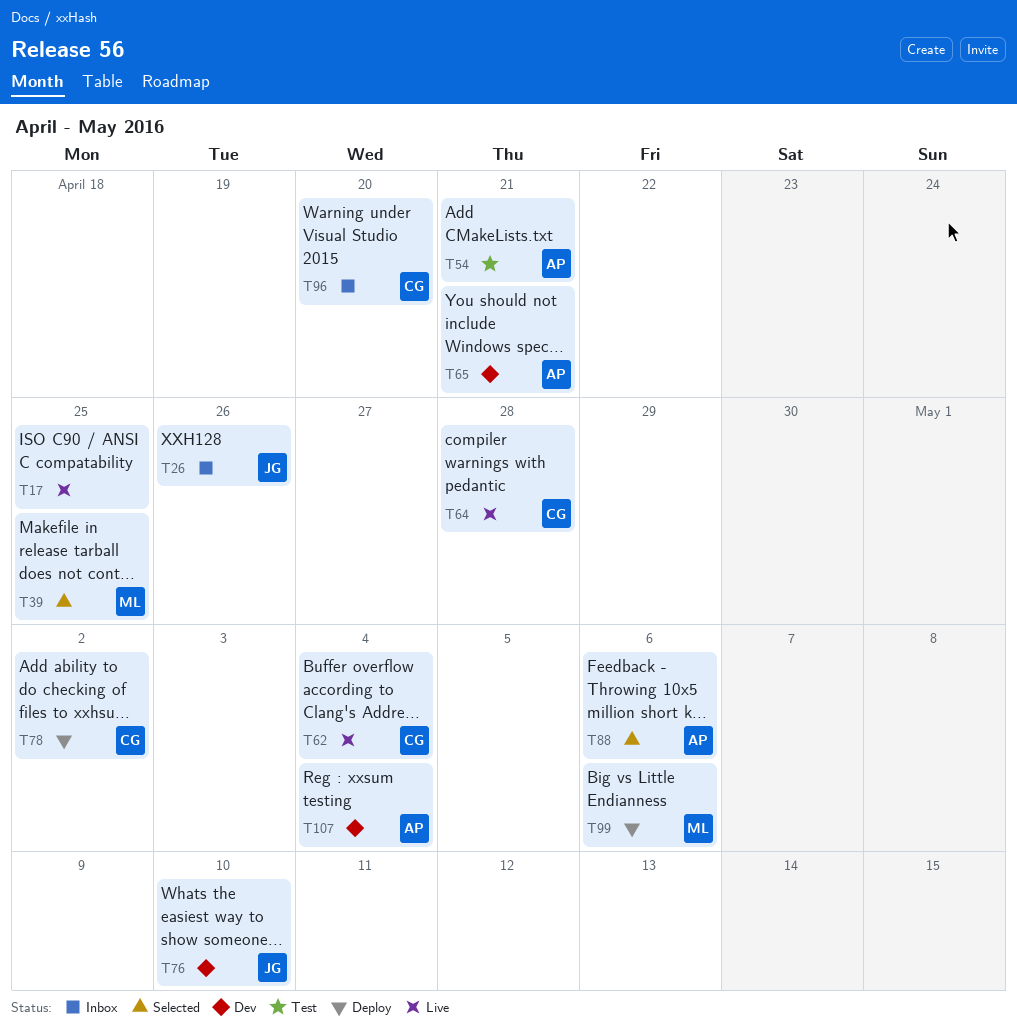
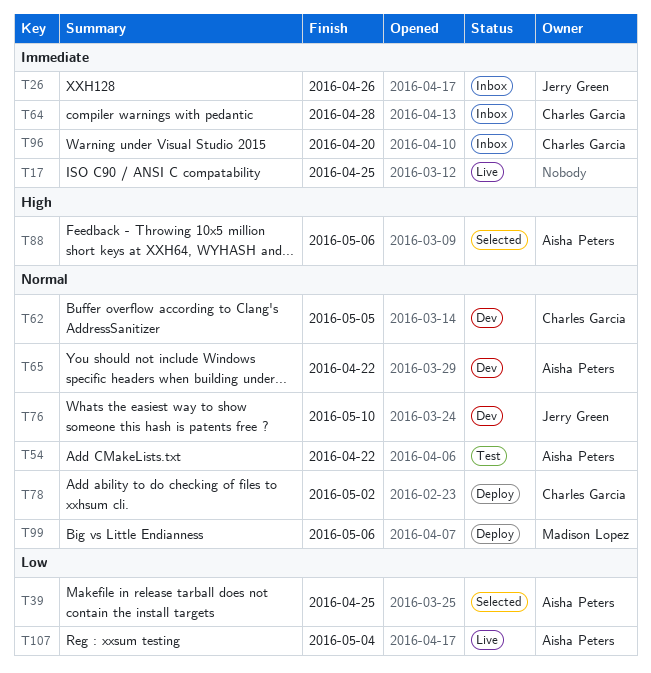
T39, owner: Madison Lopez -> Aisha Peters
T54, due: Apr 21 -> Apr 22
T62, status: Live -> Dev
T62, due: May 4 -> May 5
T64, status: Live -> Inbox
T65, due: Apr 21 -> Apr 22
T107, status: Dev -> Live

